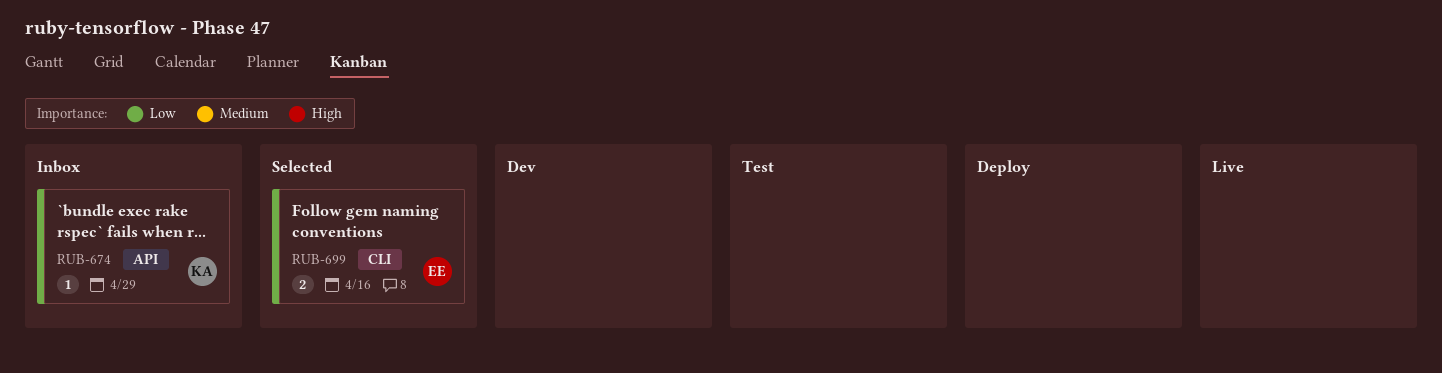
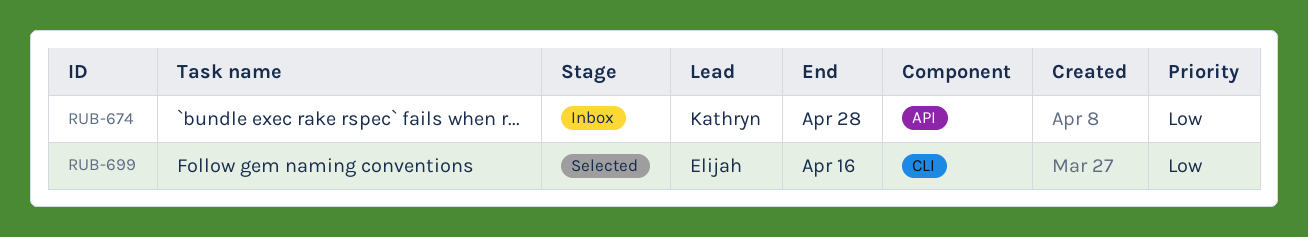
RUB-674, due: Apr 29 -> Apr 28

